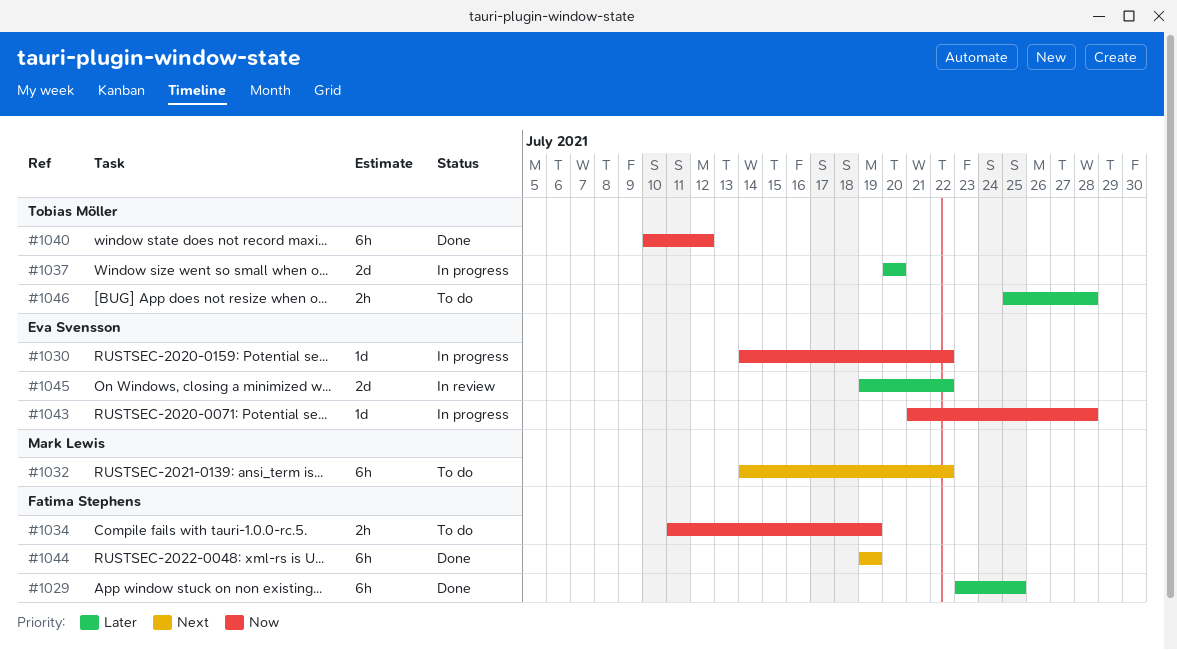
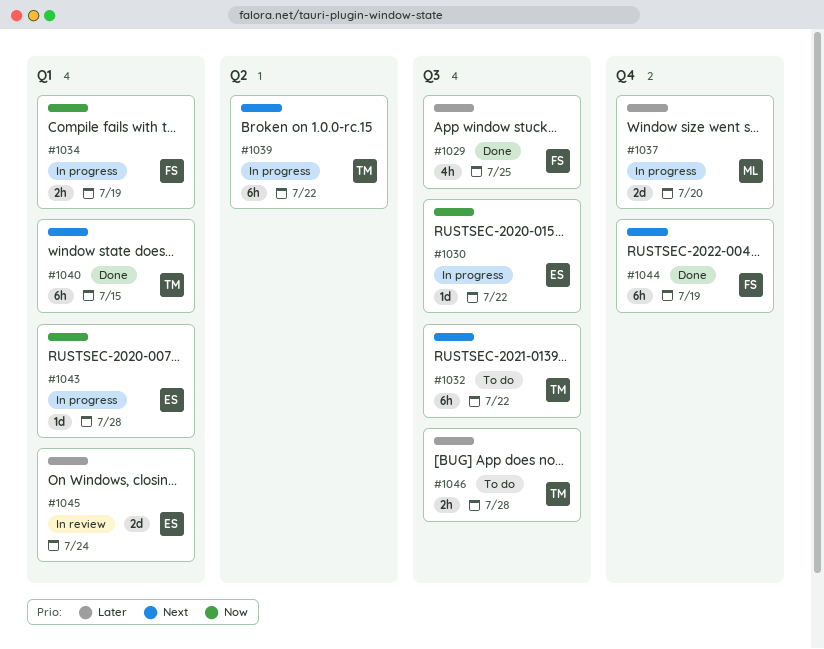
#1029, estimate: 6h -> 4h
#1032, owner: Mark Lewis -> Tobias Möller
#1034, status: To do -> In progress
#1037, owner: Tobias Möller -> Mark Lewis
#1039: none -> present
#1040, priority: Now -> Next
#1040, due: Jul 12 -> Jul 15
#1045, due: Jul 22 -> Jul 24

